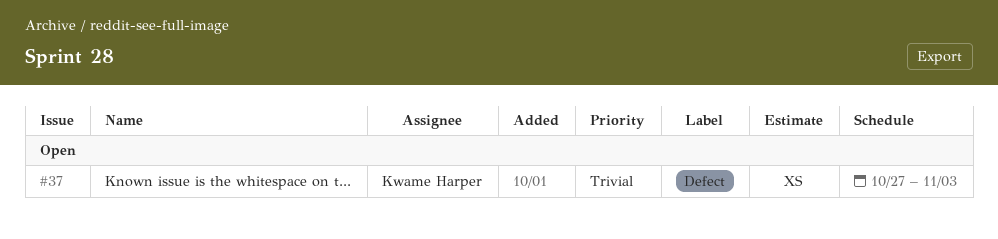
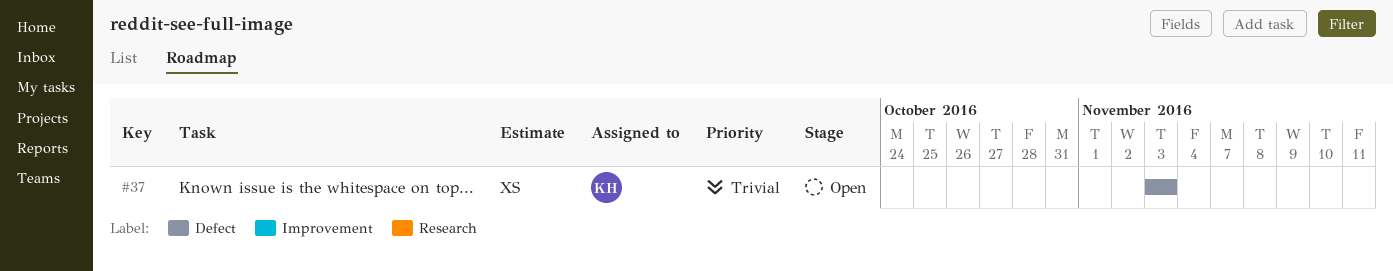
#37, start: Oct 27 -> Nov 3

